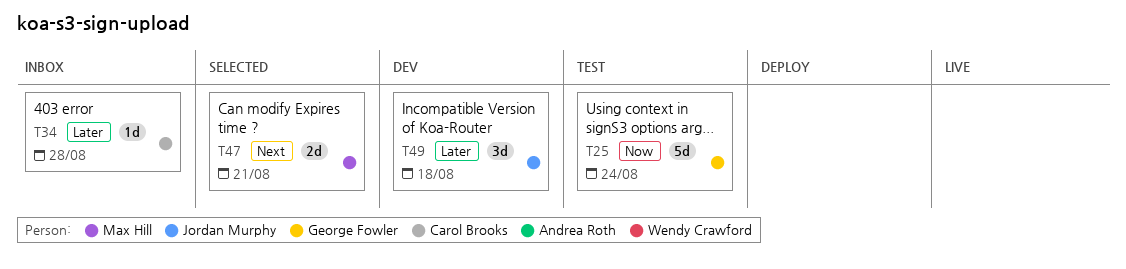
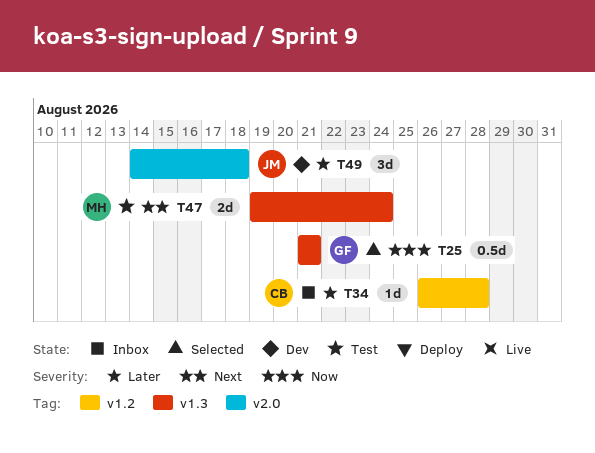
T25, status: Test -> Selected
T25, estimate: 5d -> 0.5d
T25, due: Aug 24 -> Aug 21
T47, status: Selected -> Test
T47, due: Aug 21 -> Aug 24

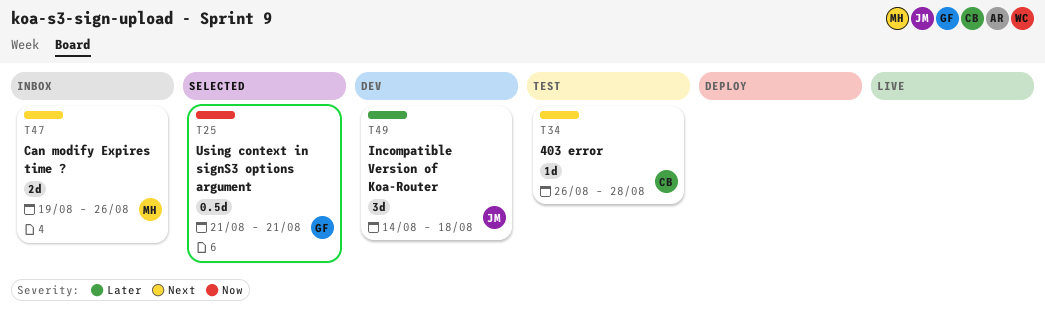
T34, status: Inbox -> Test
T34, priority: Later -> Next
T47, status: Test -> Inbox
T47, due: Aug 24 -> Aug 26

